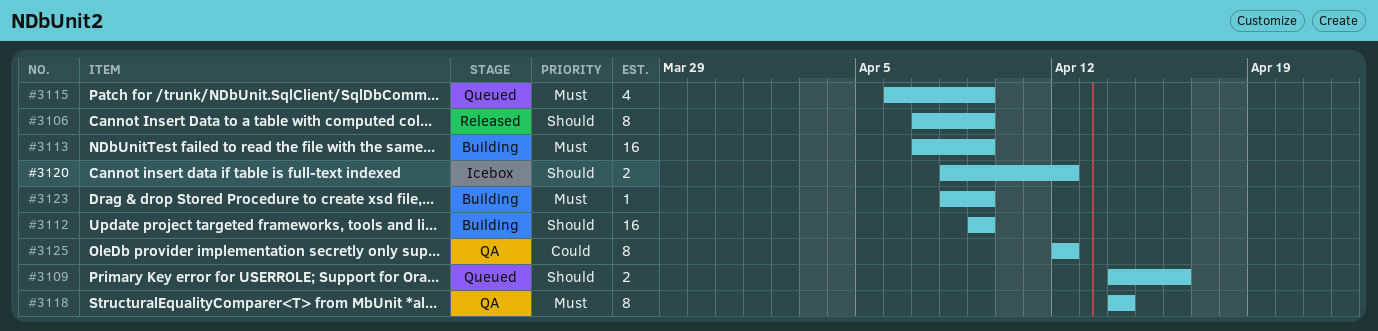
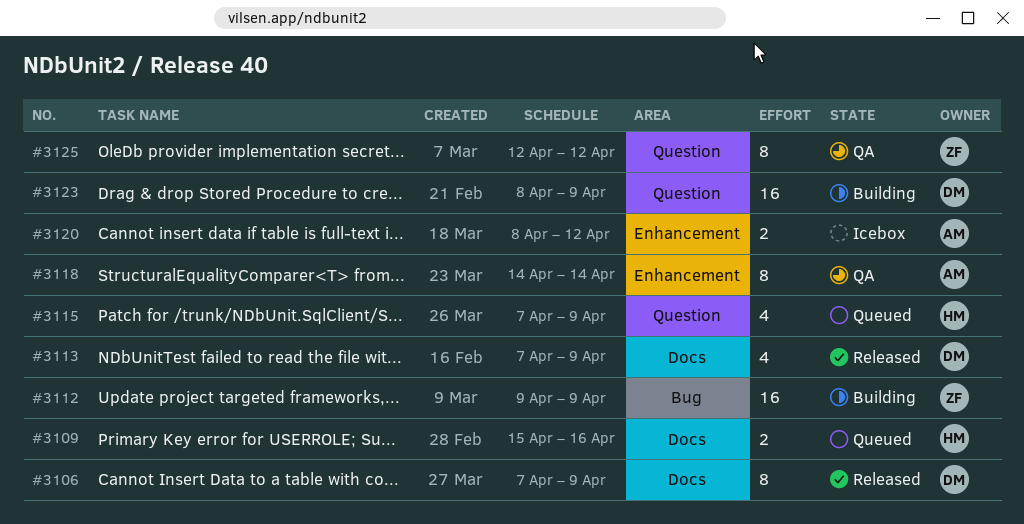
#3109, start: Apr 14 -> Apr 15
#3113, status: Building -> Released
#3113, estimate: 16 -> 4
#3115, start: Apr 6 -> Apr 7
#3123, estimate: 1 -> 16

